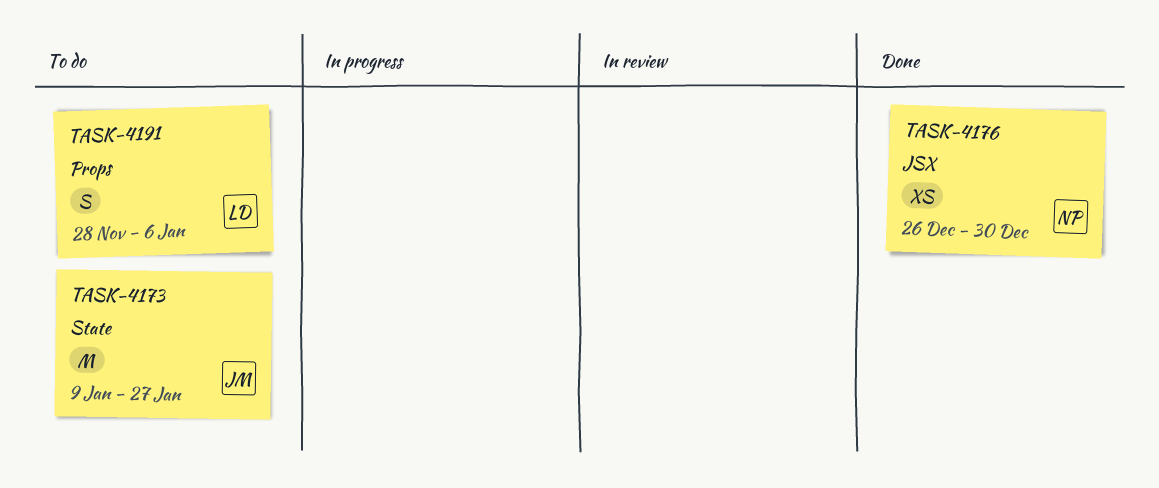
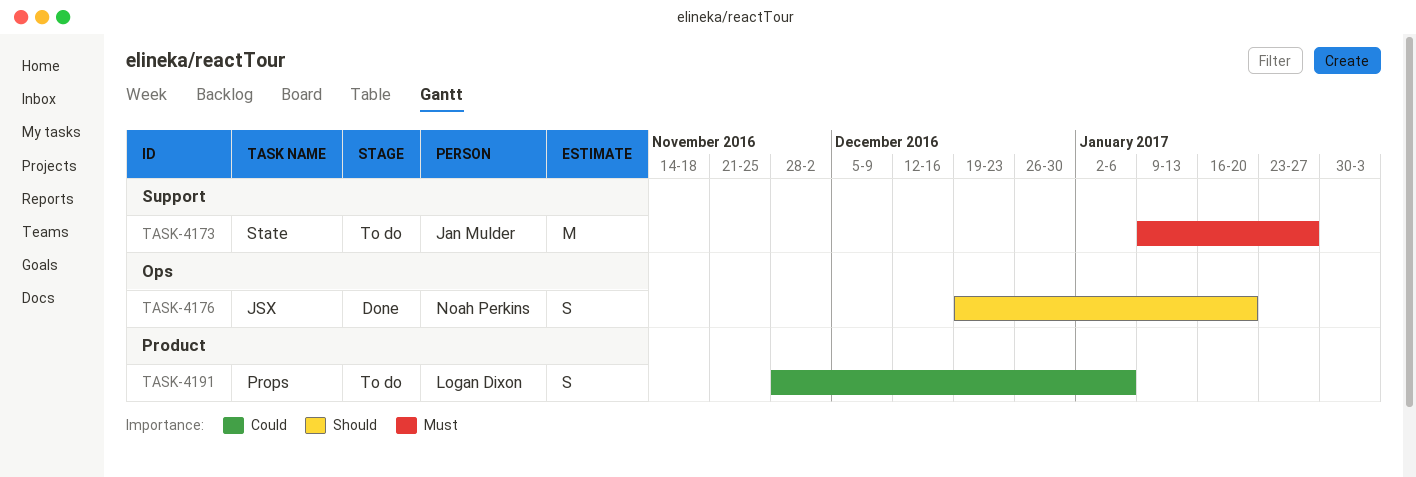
TASK-4176, estimate: XS -> S
TASK-4176, start: Dec 26 -> Dec 19
TASK-4176, due: Dec 30 -> Jan 20

